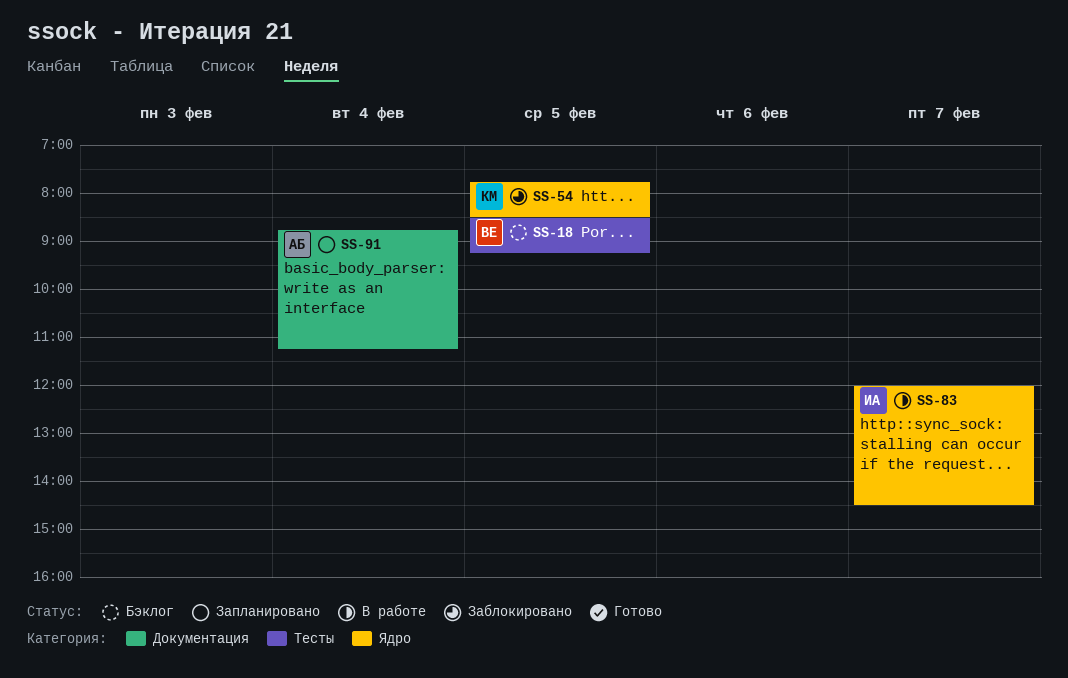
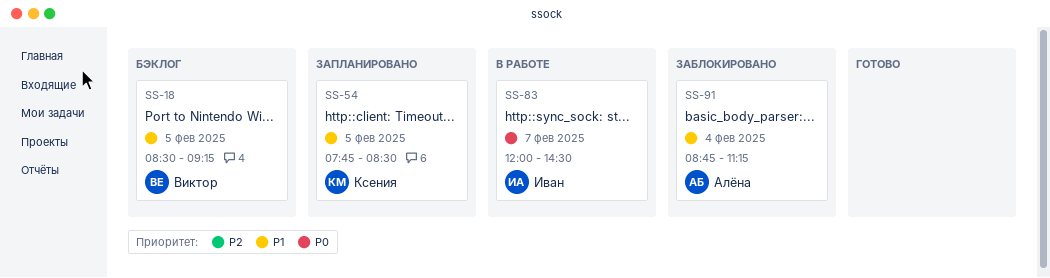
SS-54, status: Заблокировано -> Запланировано
SS-91, status: Запланировано -> Заблокировано

